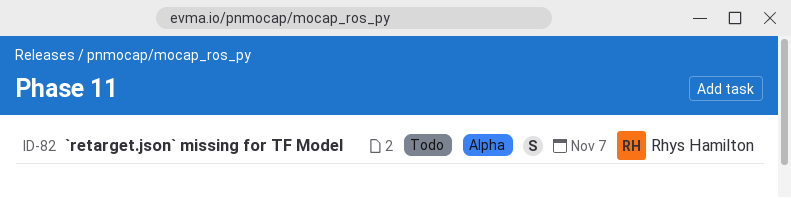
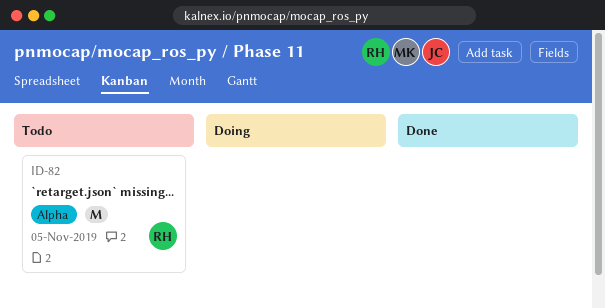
ID-82, estimate: S -> M
ID-82, due: Nov 7 -> Nov 5

